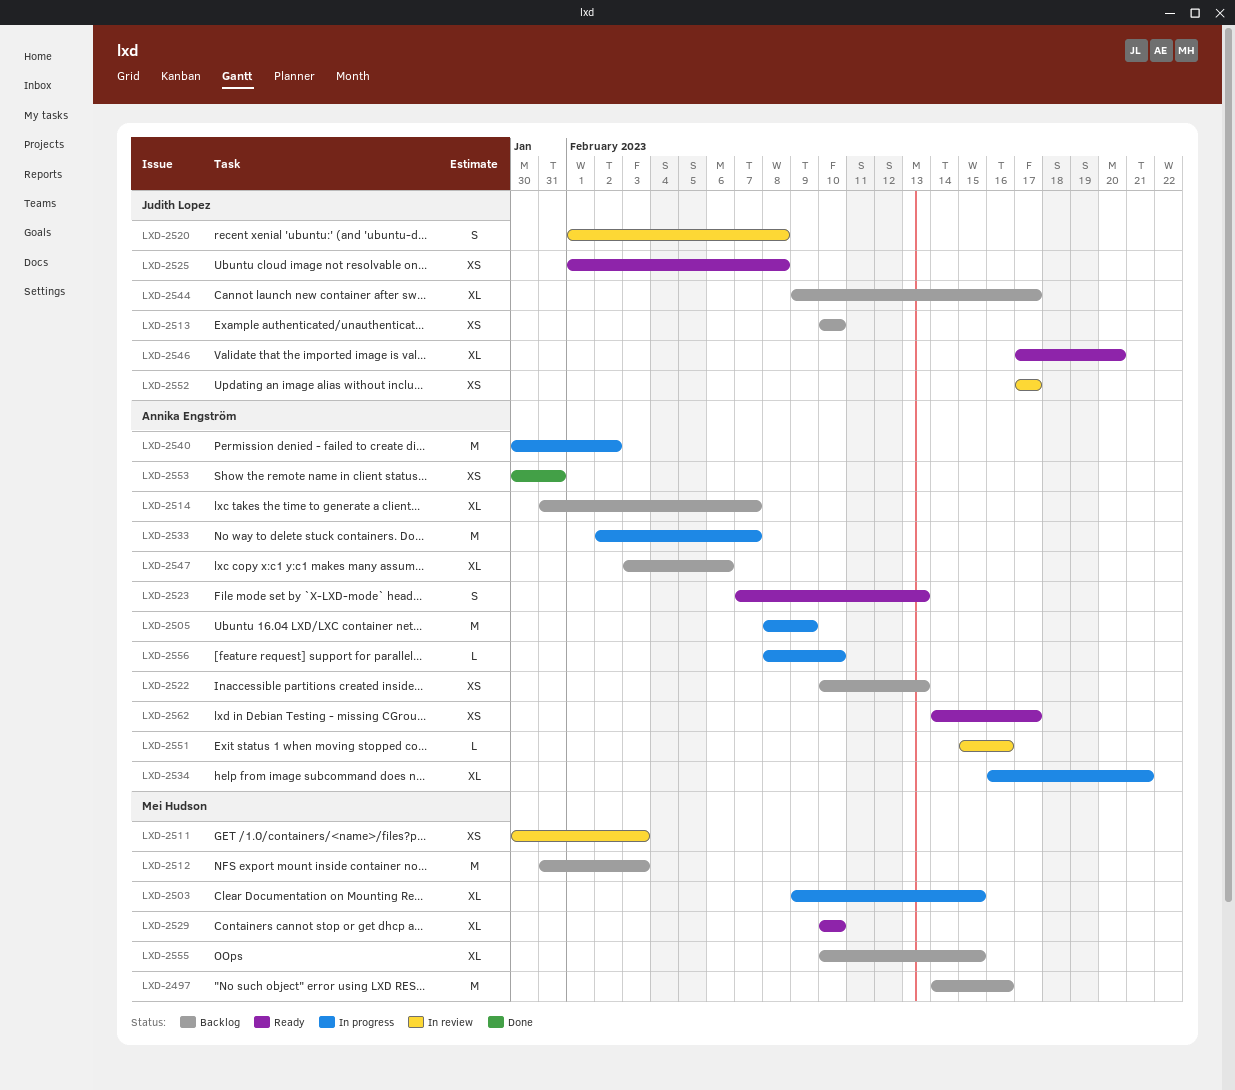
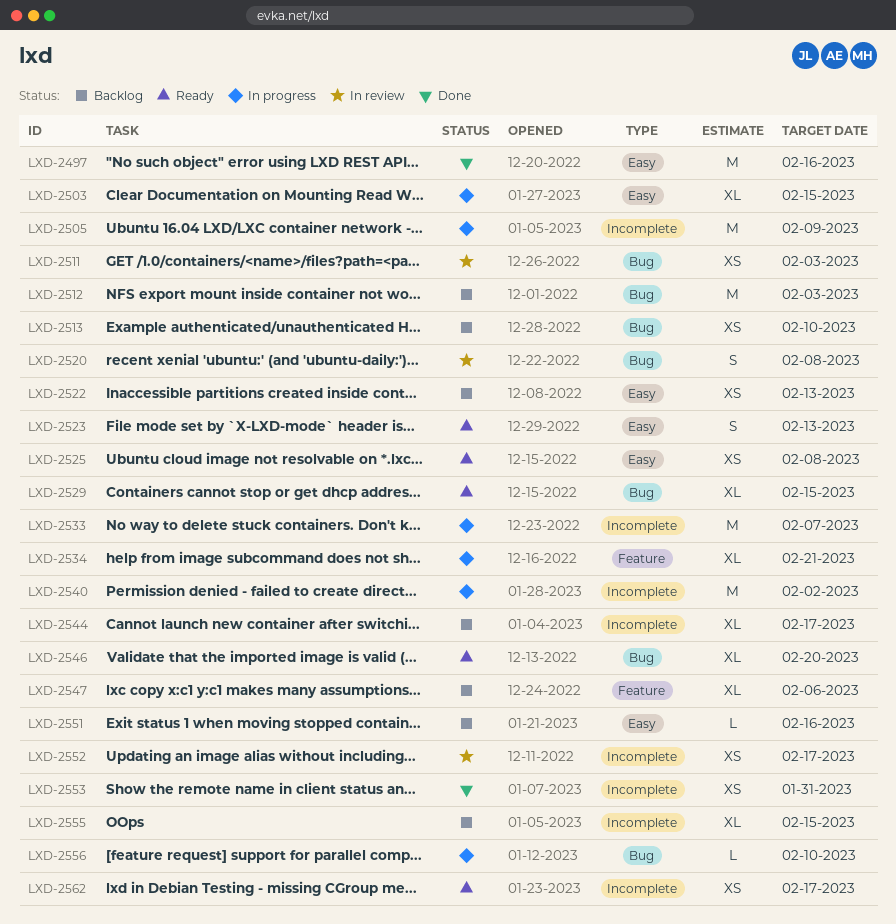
LXD-2497, status: Backlog -> Done
LXD-2514: present -> none
LXD-2529, due: Feb 10 -> Feb 15
LXD-2551, status: In review -> Backlog

